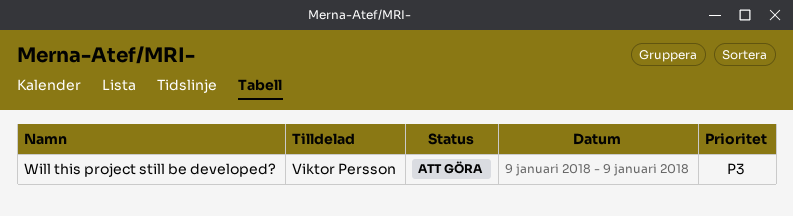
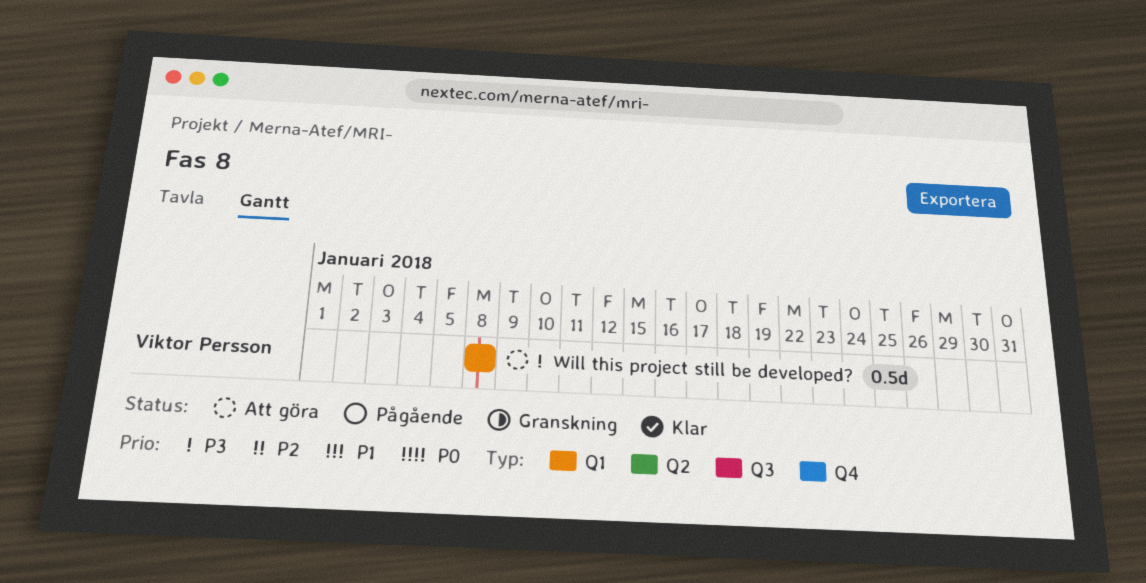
Will this project still be developed?, start: Jan 9 -> Jan 8
Will this project still be developed?, due: Jan 9 -> Jan 8

